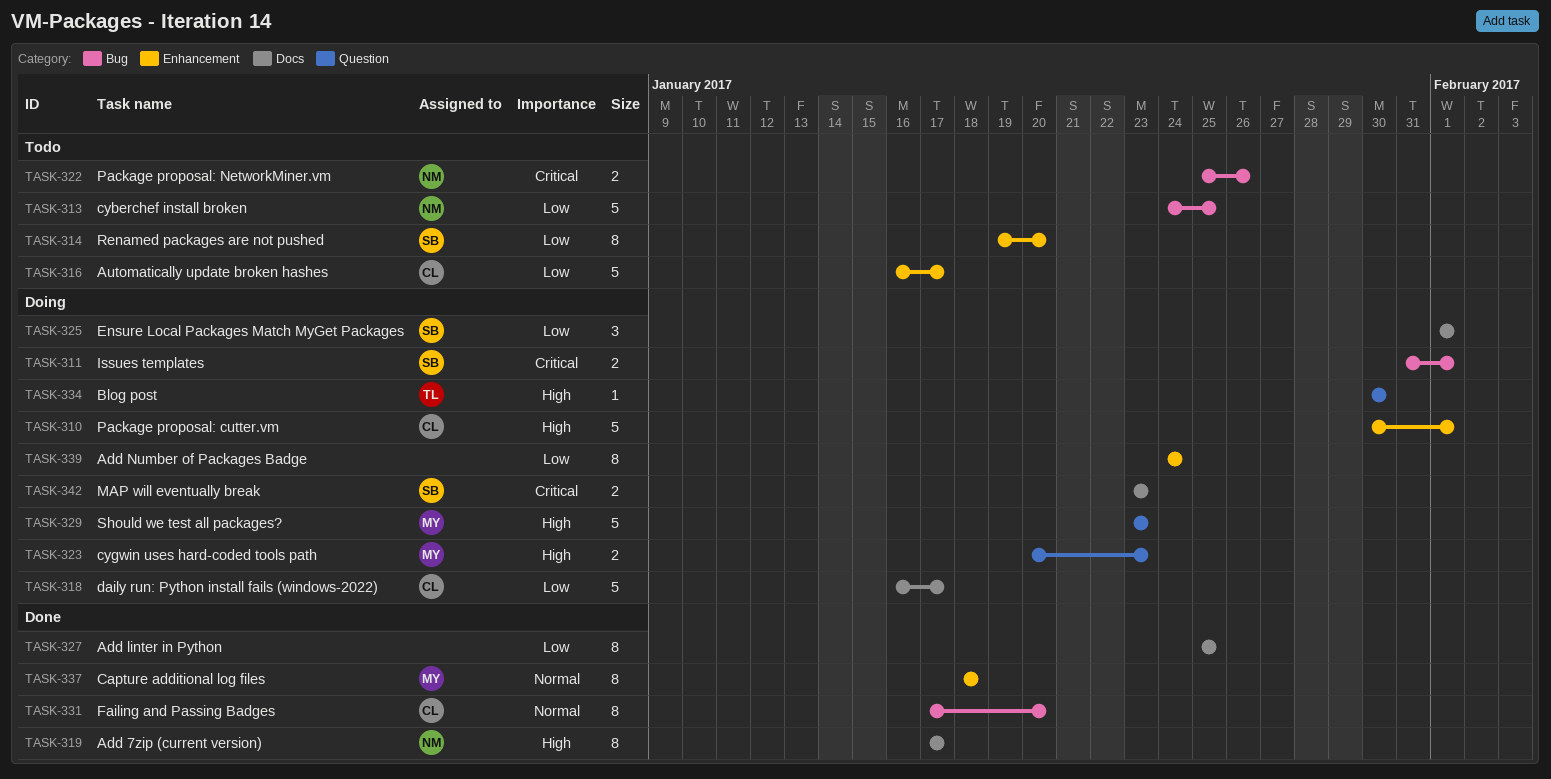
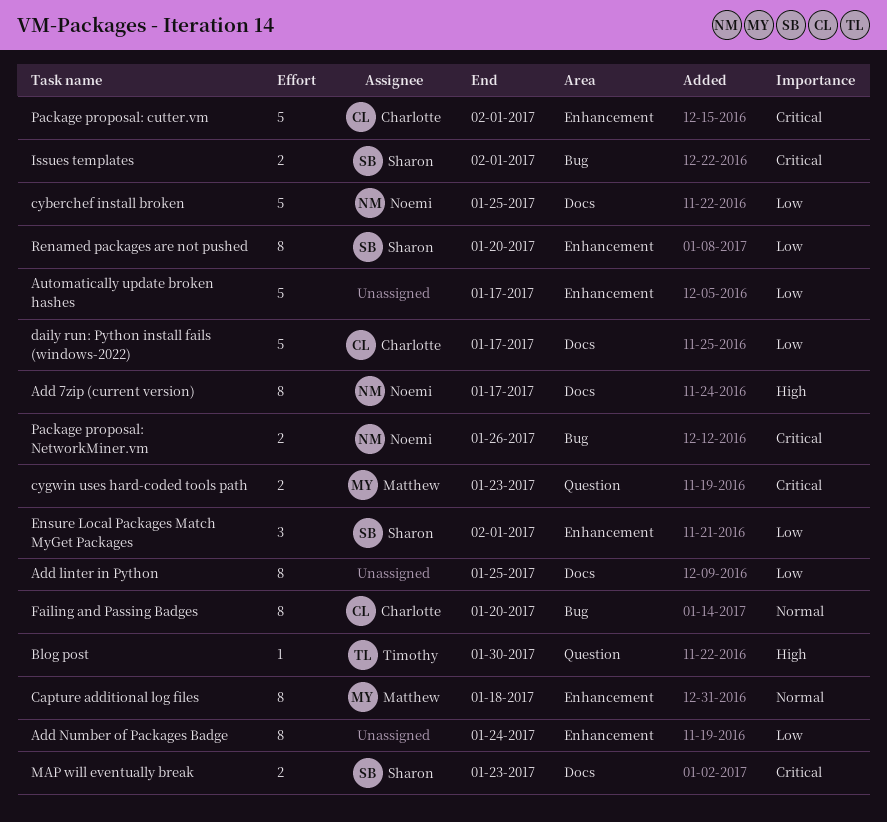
Automatically update broken hashes, owner: Charlotte -> none
cyberchef install broken, label: Bug -> Docs
cygwin uses hard-coded tools path, priority: High -> Critical
Ensure Local Packages Match MyGet Packages, label: Docs -> Enhancement
Package proposal: cutter.vm, priority: High -> Critical
Should we test all packages?: present -> none

